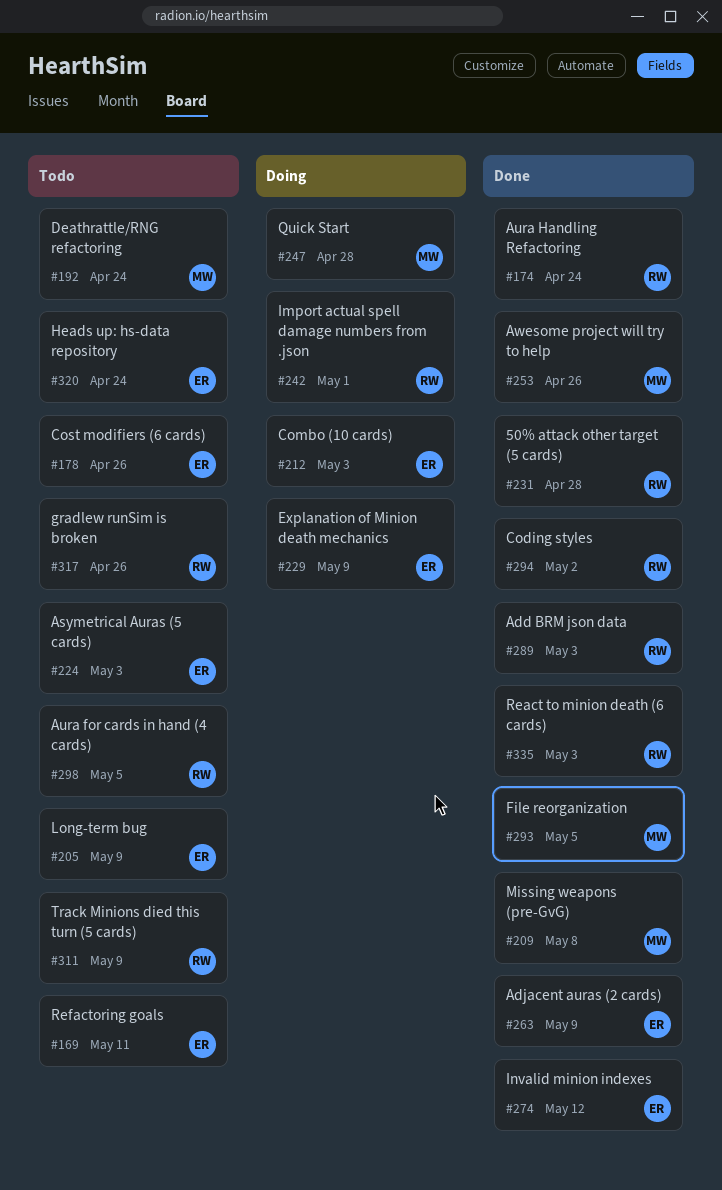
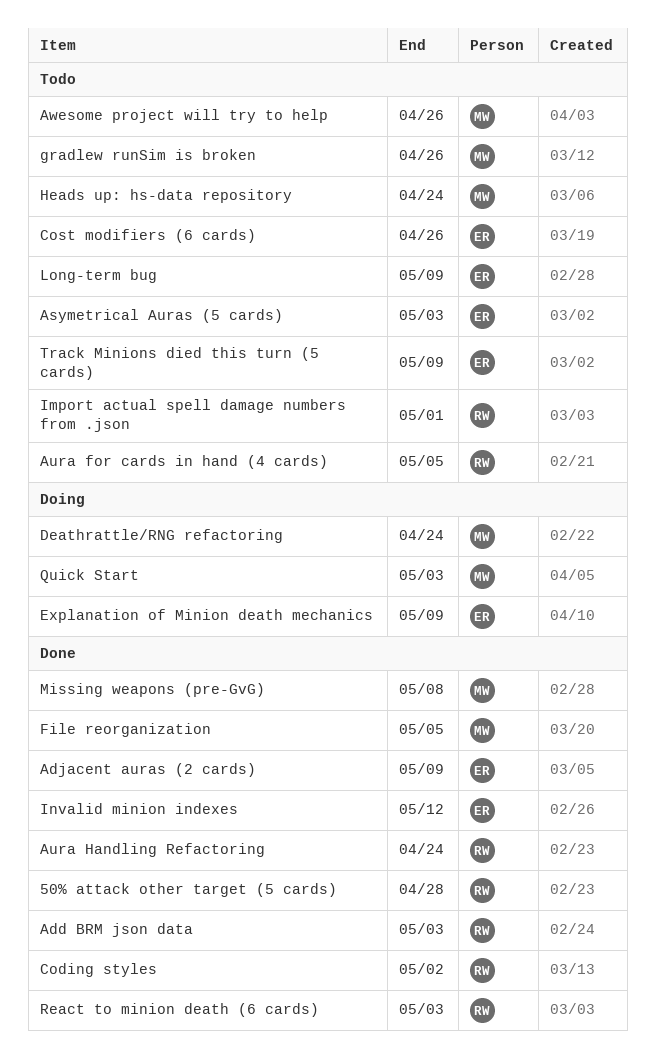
Awesome project will try to help, status: Done -> Todo
Combo (10 cards): present -> none
Deathrattle/RNG refactoring, status: Todo -> Doing
gradlew runSim is broken, owner: RW -> MW
Heads up: hs-data repository, owner: ER -> MW
Import actual spell damage numbers from .json, status: Doing -> Todo
Quick Start, due: Apr 28 -> May 3
Refactoring goals: present -> none
Track Minions died this turn (5 cards), owner: RW -> ER

